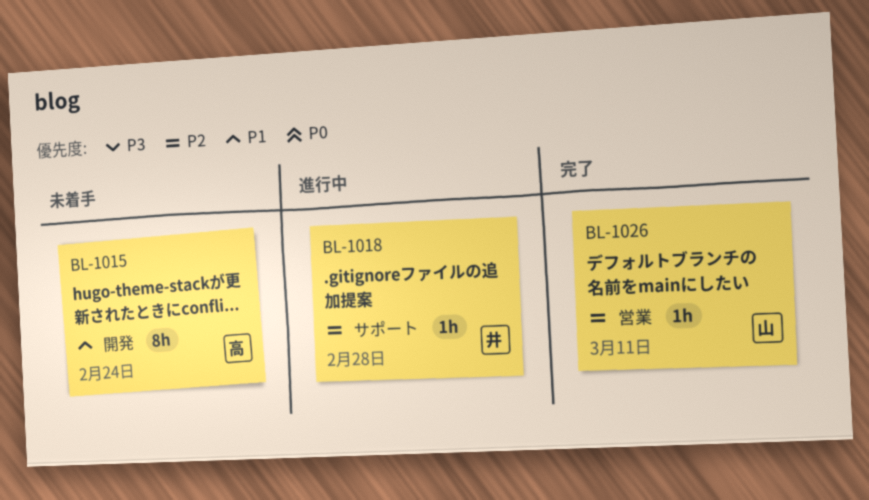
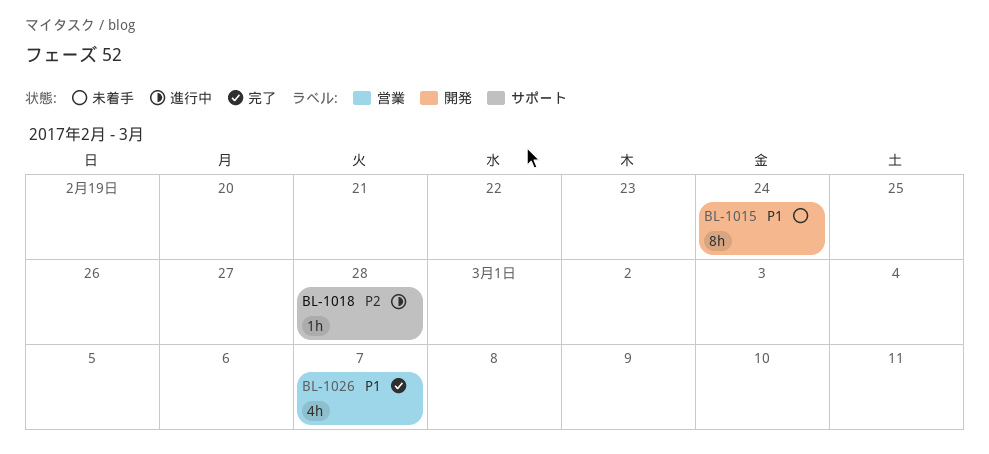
BL-1026, priority: P2 -> P1
BL-1026, estimate: 1h -> 4h
BL-1026, due: Mar 11 -> Mar 7

